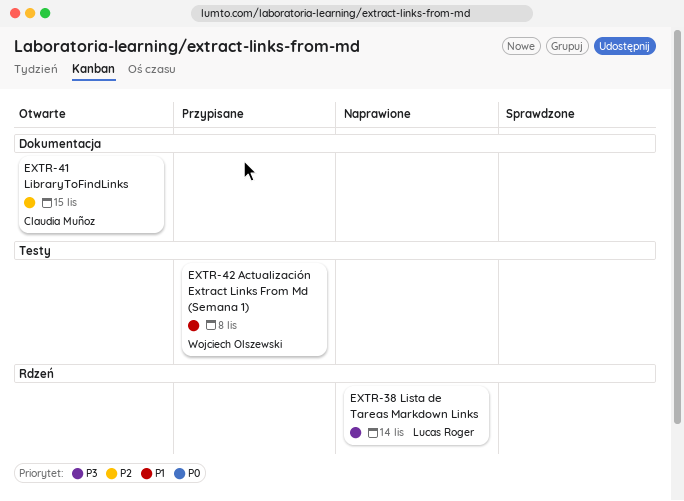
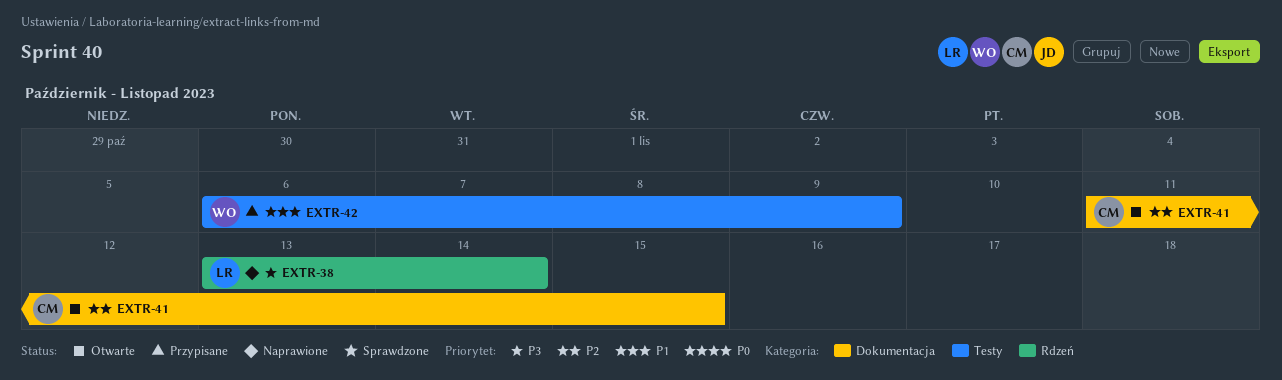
EXTR-42, due: Nov 8 -> Nov 9

